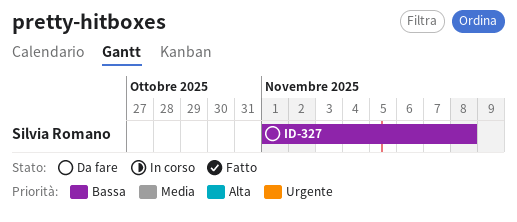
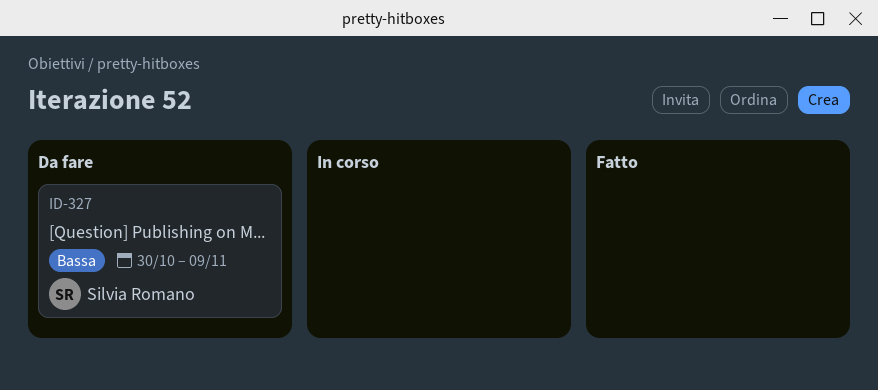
ID-327, start: Nov 1 -> Oct 30
ID-327, due: Nov 8 -> Nov 9

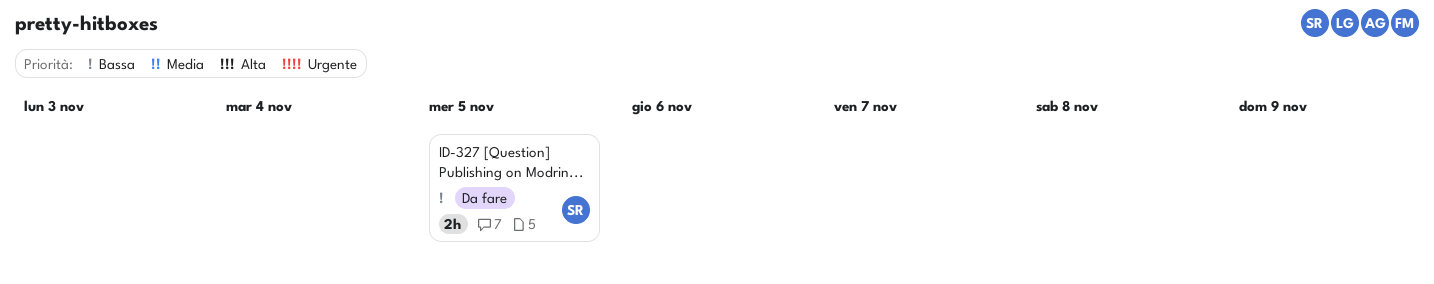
ID-327, due: Nov 9 -> Nov 5

